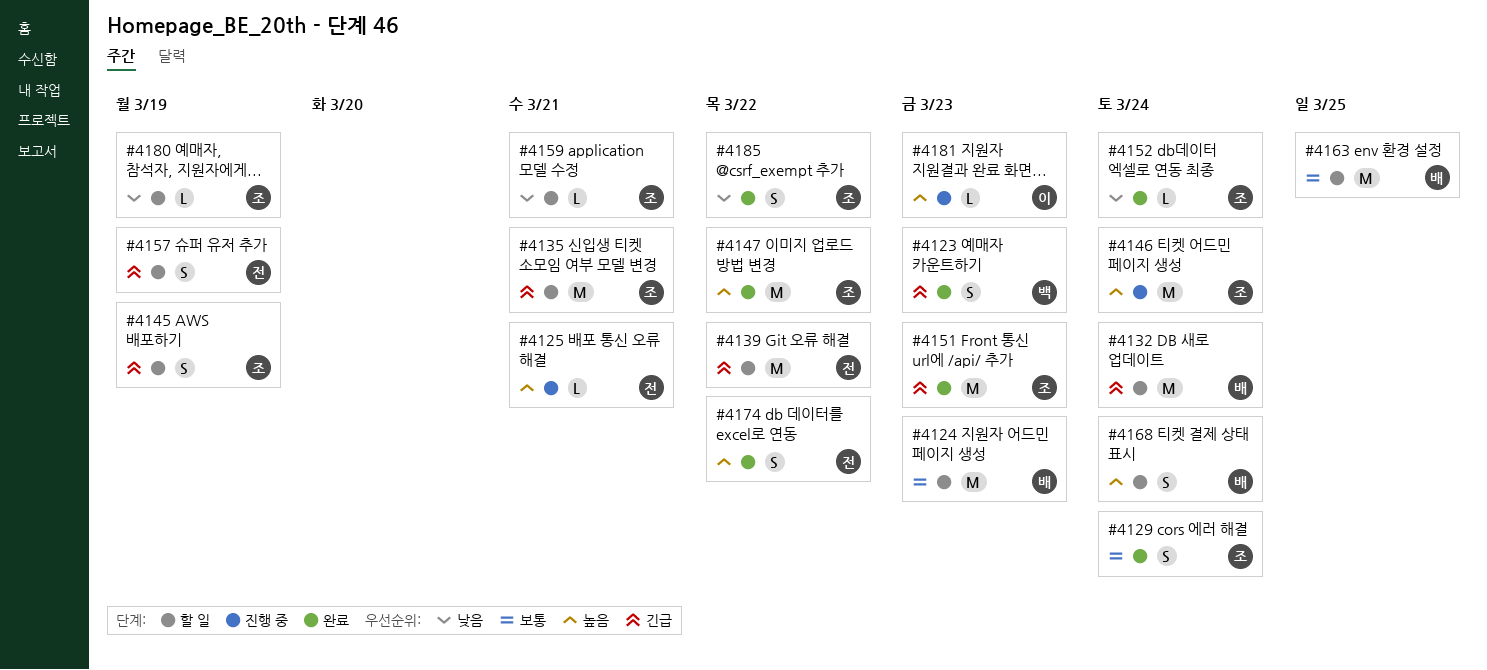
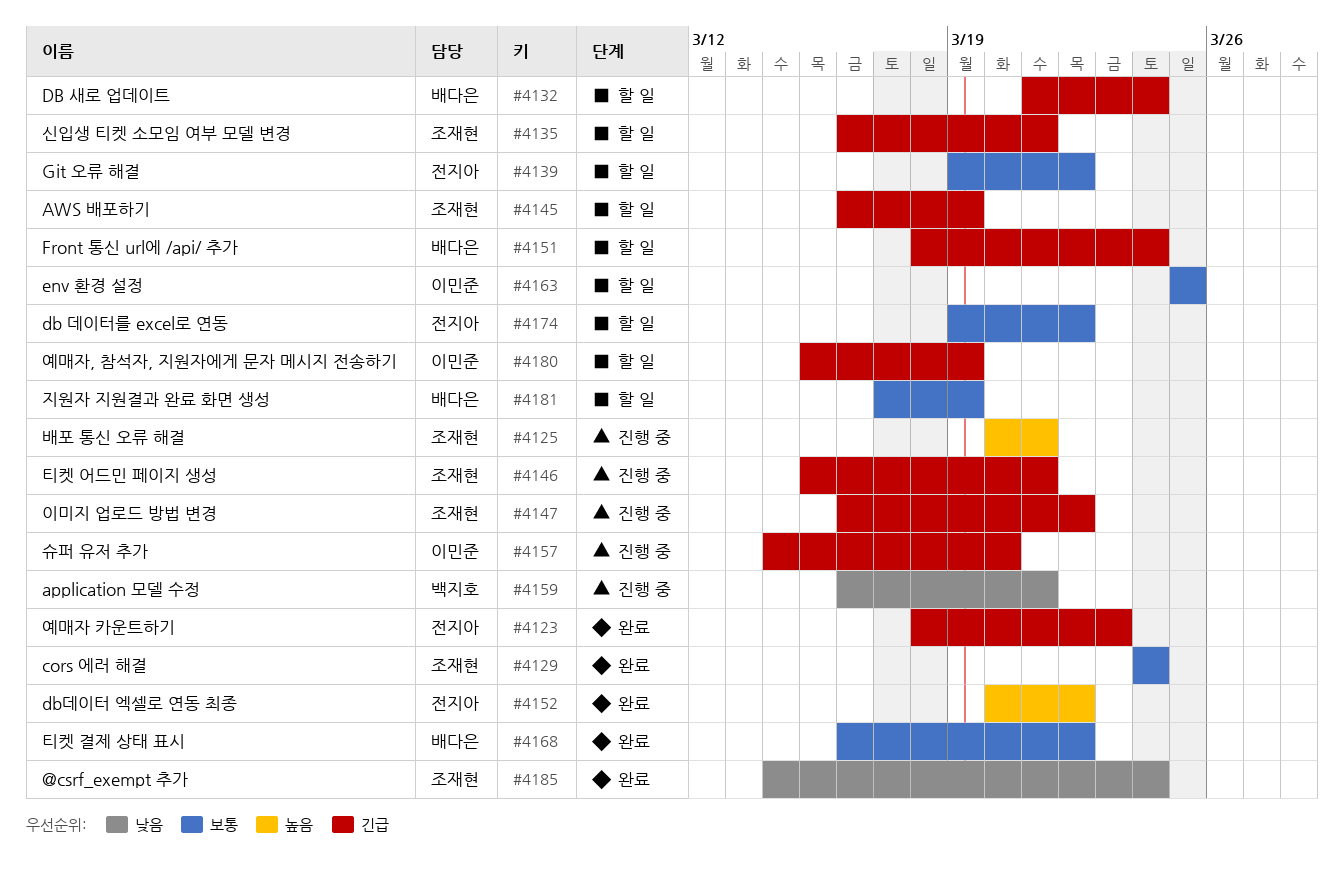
#4123, owner: 백지호 -> 전지아
#4124: present -> none
#4125, owner: 전지아 -> 조재현
#4139, priority: 긴급 -> 보통
#4146, priority: 높음 -> 긴급
#4146, due: Mar 24 -> Mar 21
#4147, status: 완료 -> 진행 중
#4147, priority: 높음 -> 긴급
#4151, status: 완료 -> 할 일
#4151, owner: 조재현 -> 배다은
#4151, due: Mar 23 -> Mar 24
#4152, owner: 조재현 -> 전지아
#4152, priority: 낮음 -> 높음
#4152, due: Mar 24 -> Mar 22
#4157, status: 할 일 -> 진행 중
#4157, owner: 전지아 -> 이민준
#4157, due: Mar 19 -> Mar 20
#4159, status: 할 일 -> 진행 중
#4159, owner: 조재현 -> 백지호
#4163, owner: 배다은 -> 이민준
#4168, status: 할 일 -> 완료
#4168, priority: 높음 -> 보통
#4168, due: Mar 24 -> Mar 22
#4174, status: 완료 -> 할 일
#4174, priority: 높음 -> 보통
#4180, owner: 조재현 -> 이민준
#4180, priority: 낮음 -> 긴급
#4181, status: 진행 중 -> 할 일
#4181, owner: 이민준 -> 배다은
#4181, priority: 높음 -> 보통
#4181, due: Mar 23 -> Mar 19
#4185, due: Mar 22 -> Mar 24

